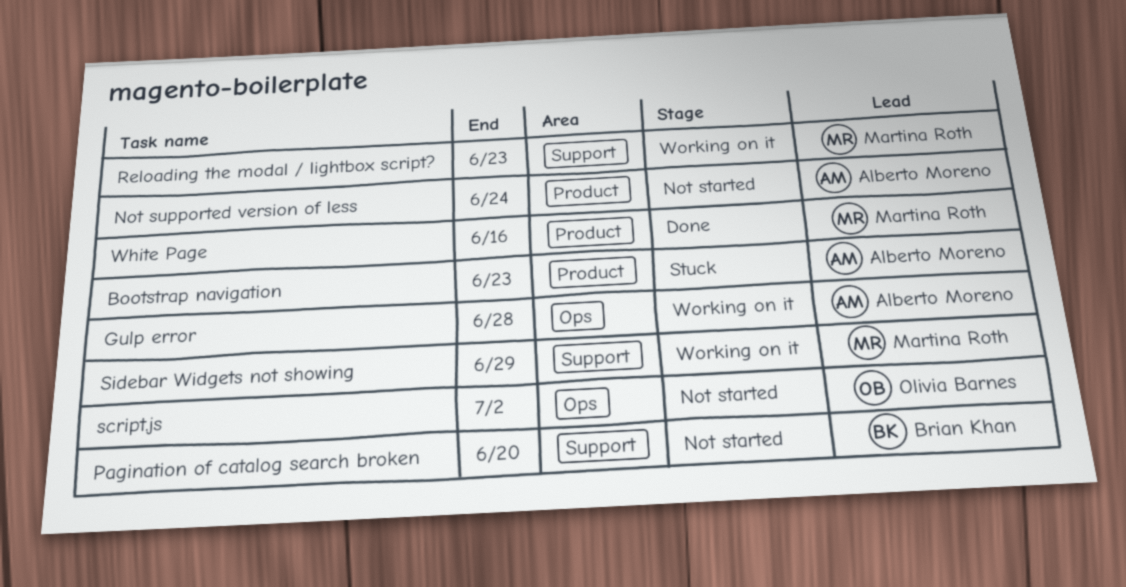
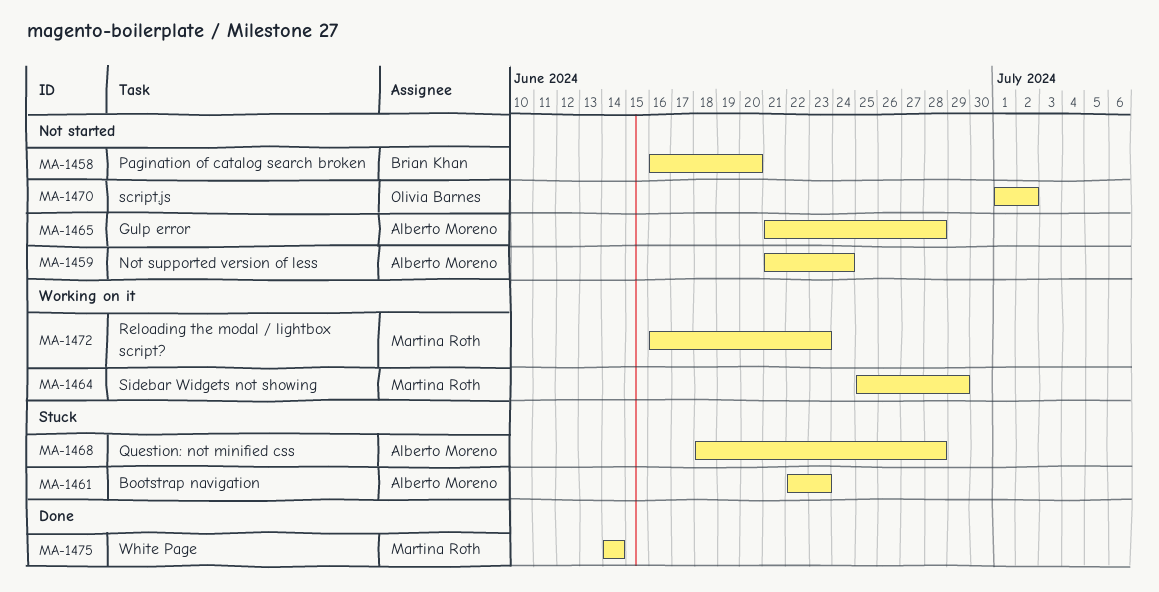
Gulp error, status: Working on it -> Not started
Question: not minified css: none -> present
White Page, due: Jun 16 -> Jun 14

